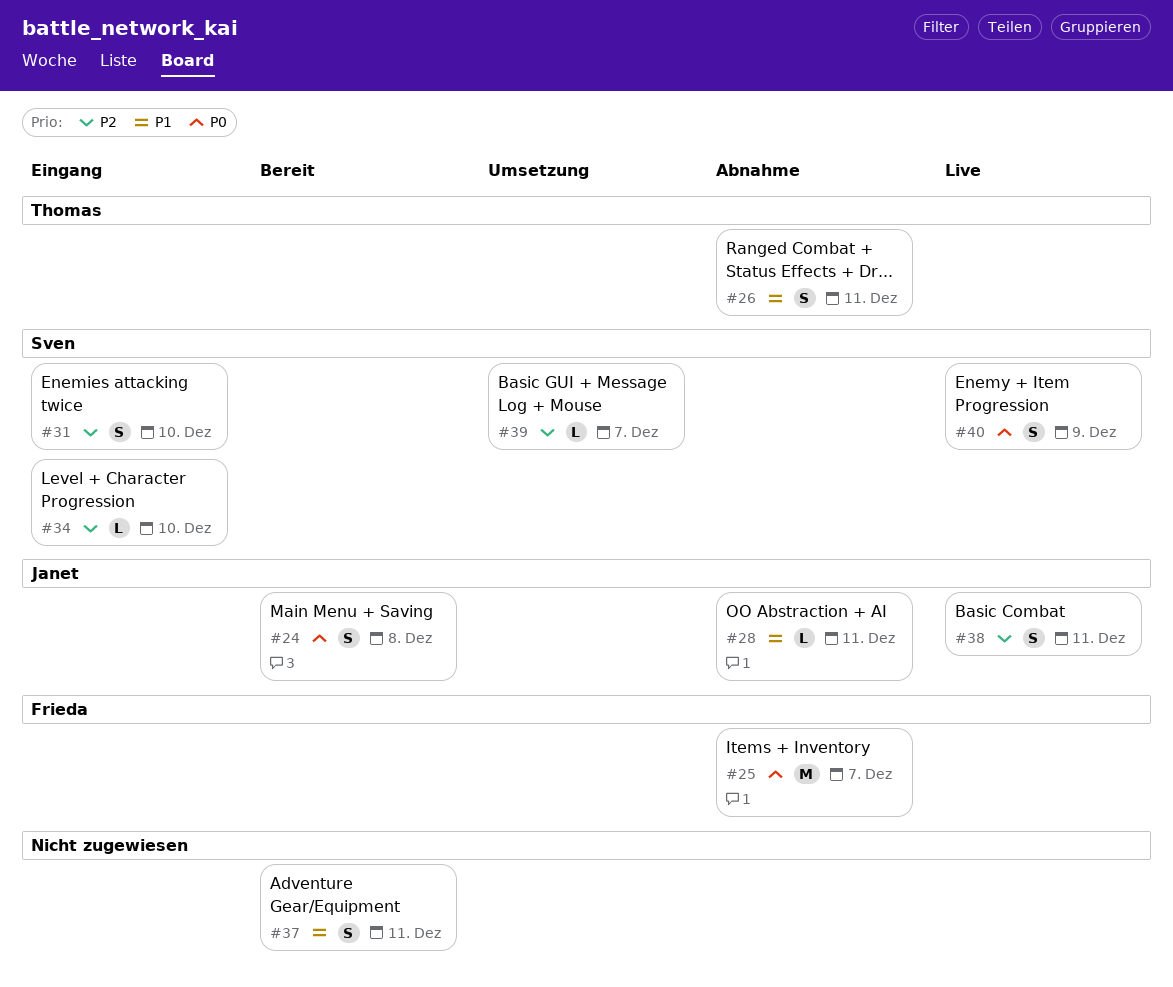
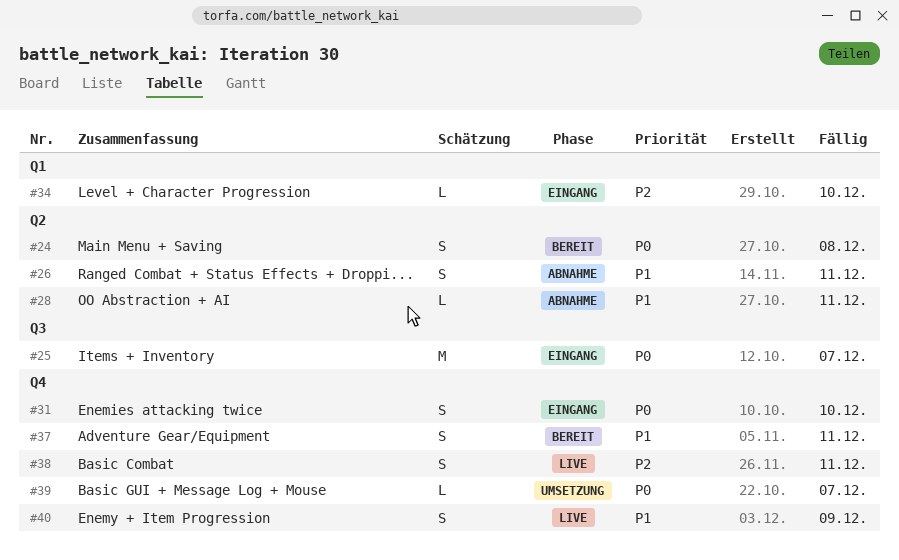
#25, status: Abnahme -> Eingang
#31, priority: P2 -> P0
#39, priority: P2 -> P0
#40, priority: P0 -> P1

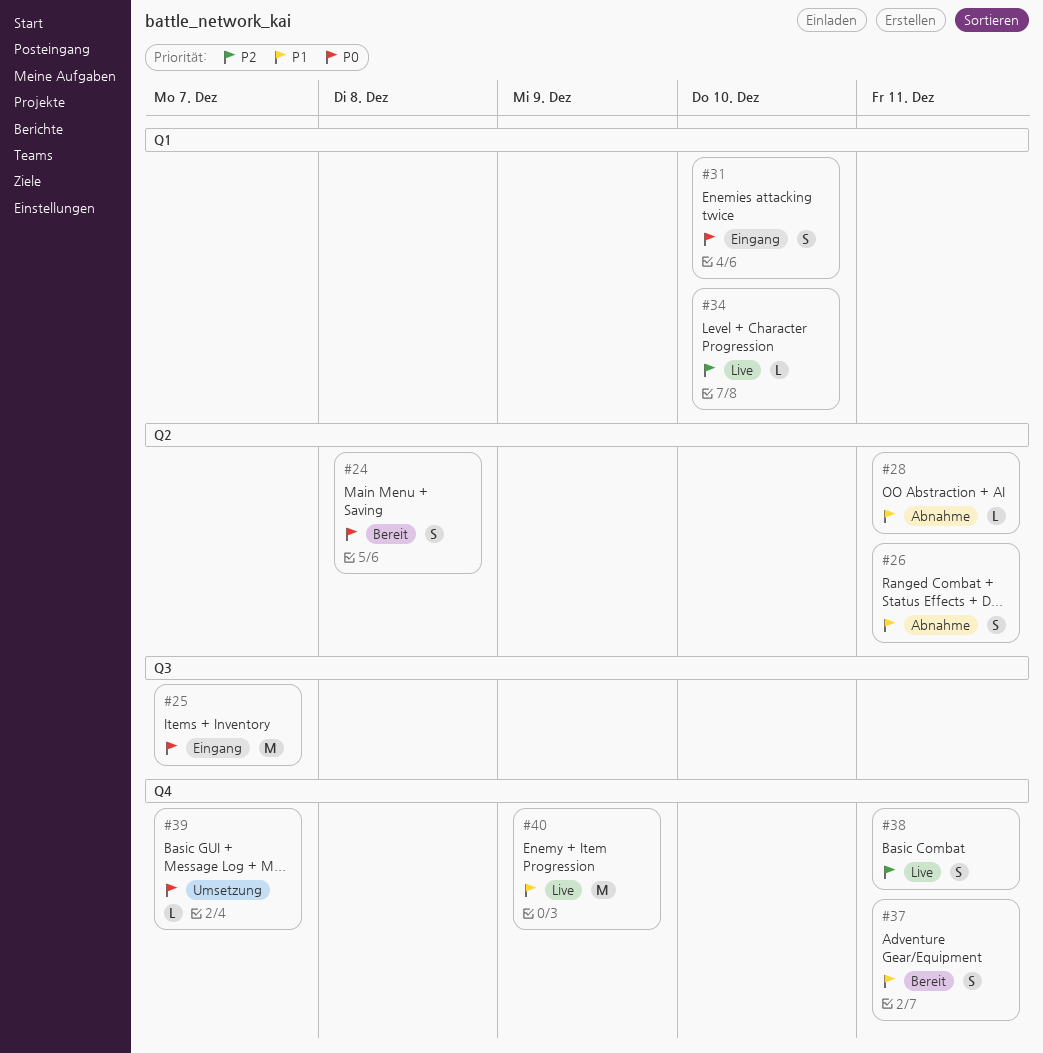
#31, label: Q4 -> Q1
#34, status: Eingang -> Live
#40, estimate: S -> M

